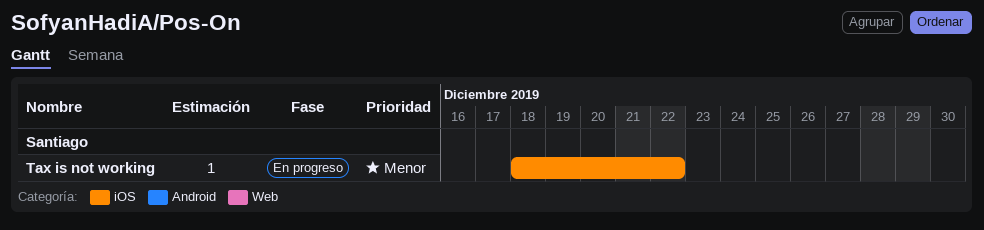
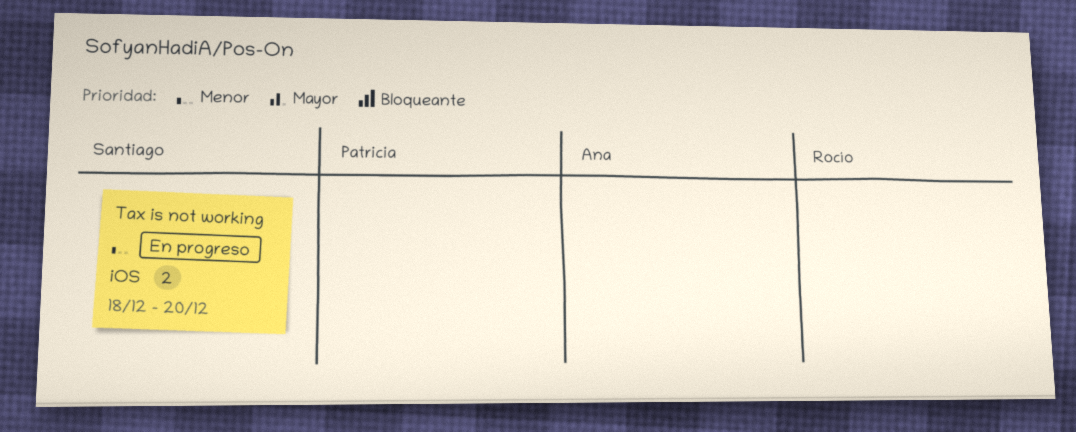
Tax is not working, estimate: 1 -> 2
Tax is not working, due: Dec 22 -> Dec 20

